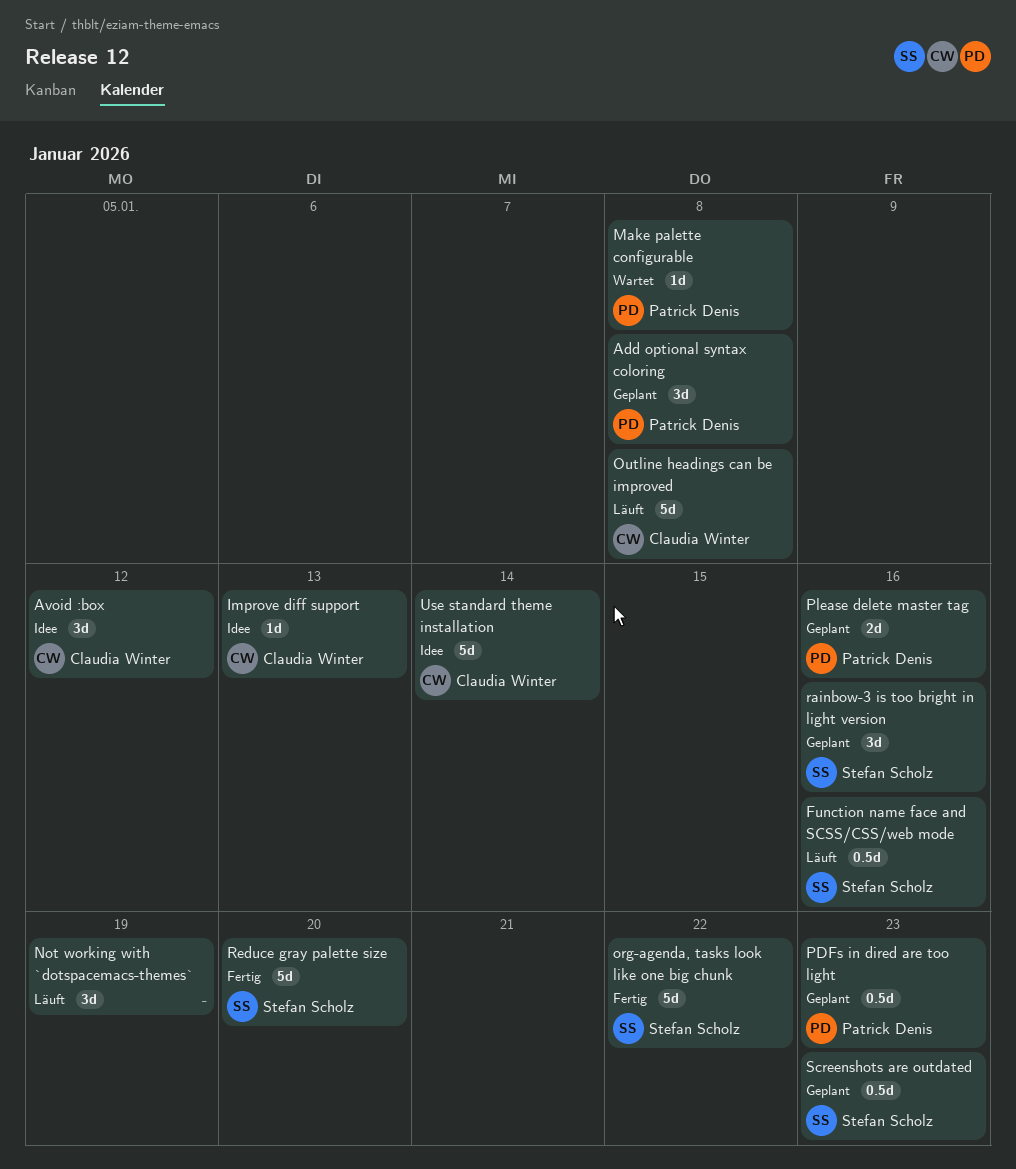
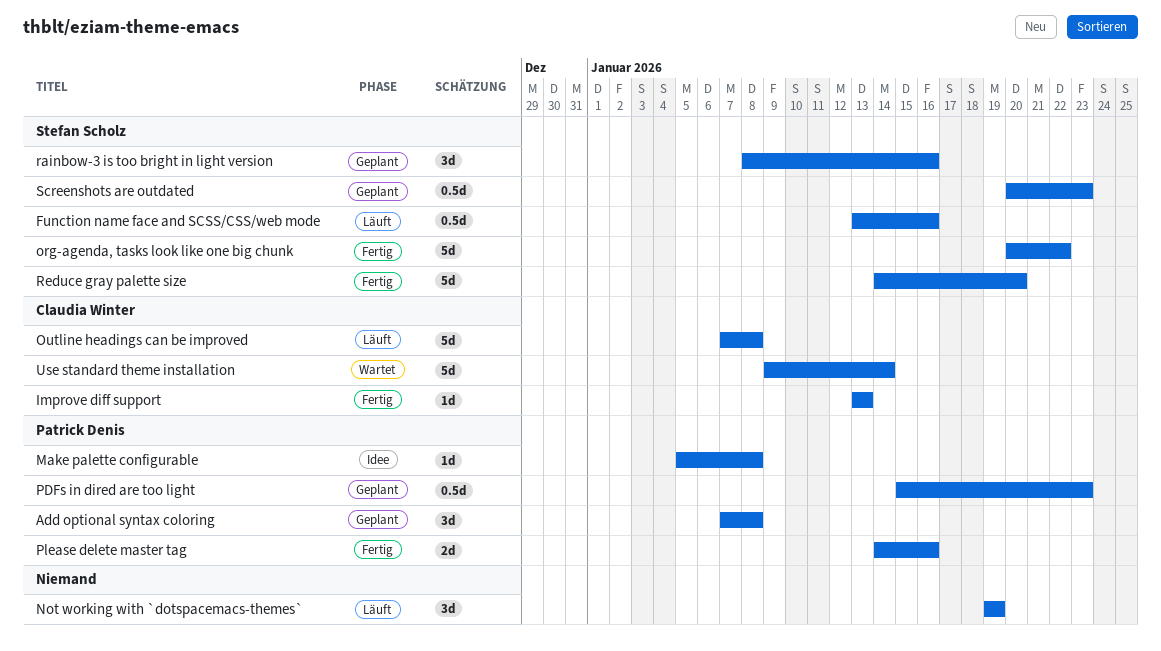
Avoid :box: present -> none
Improve diff support, status: Idee -> Fertig
Make palette configurable, status: Wartet -> Idee
Please delete master tag, status: Geplant -> Fertig
Use standard theme installation, status: Idee -> Wartet

